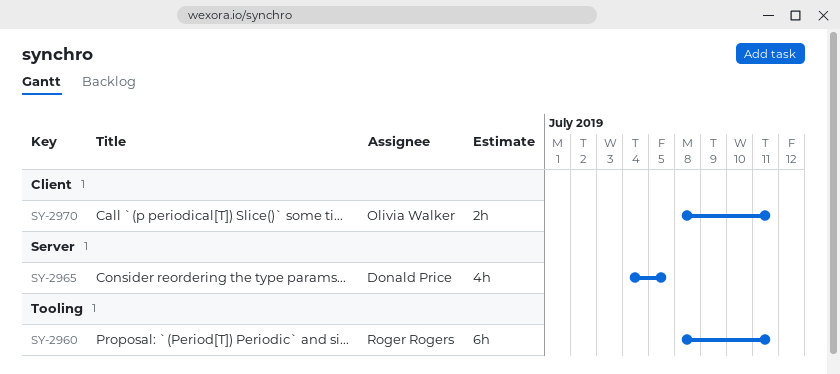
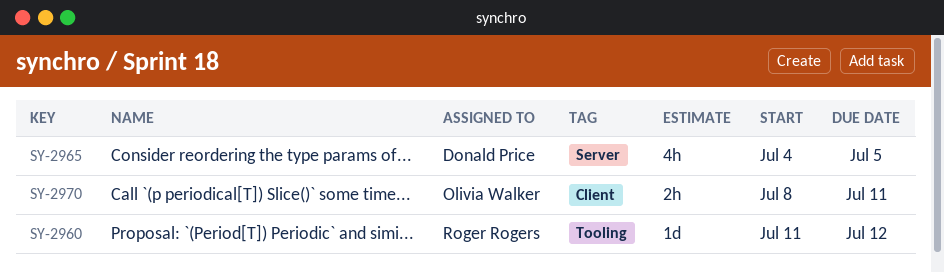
SY-2960, estimate: 6h -> 1d
SY-2960, start: Jul 8 -> Jul 11
SY-2960, due: Jul 11 -> Jul 12

